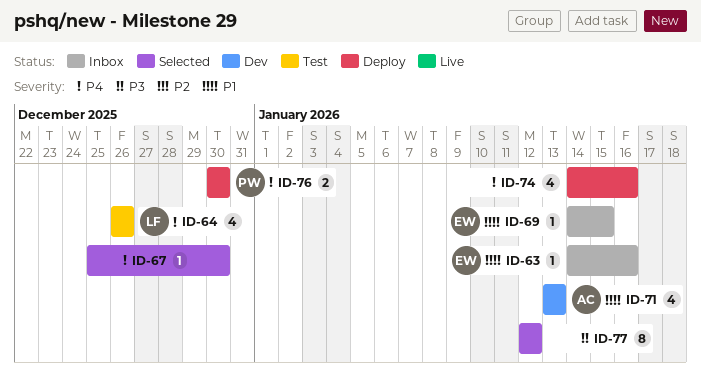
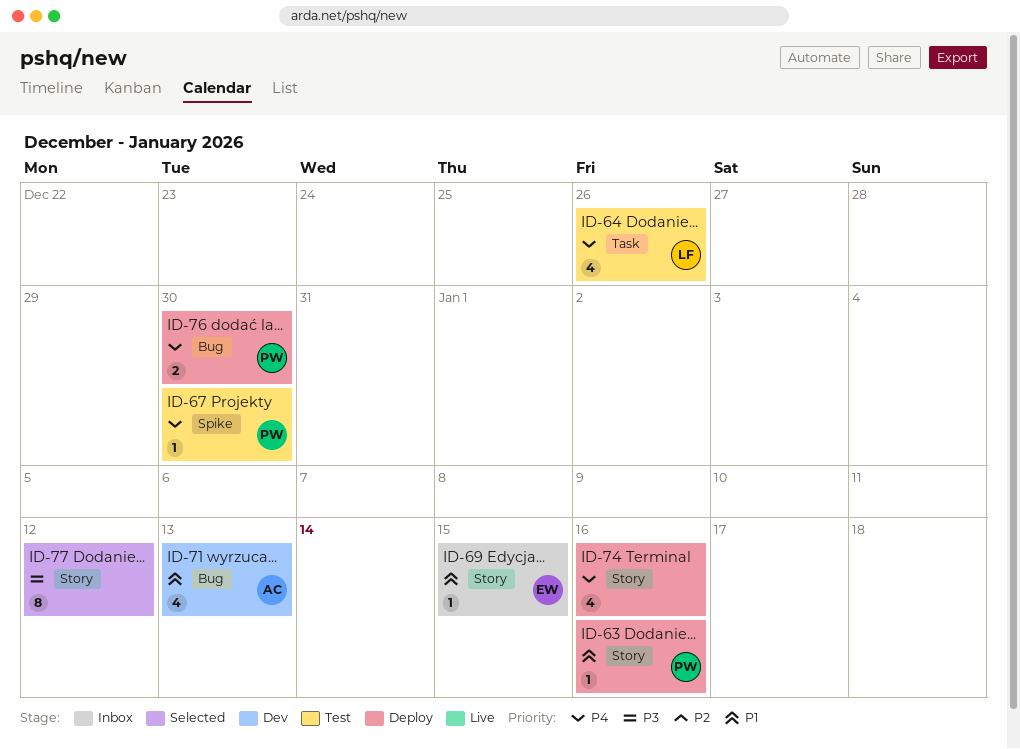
ID-63, status: Inbox -> Deploy
ID-63, owner: EW -> PW
ID-67, status: Selected -> Test
ID-67, owner: none -> PW

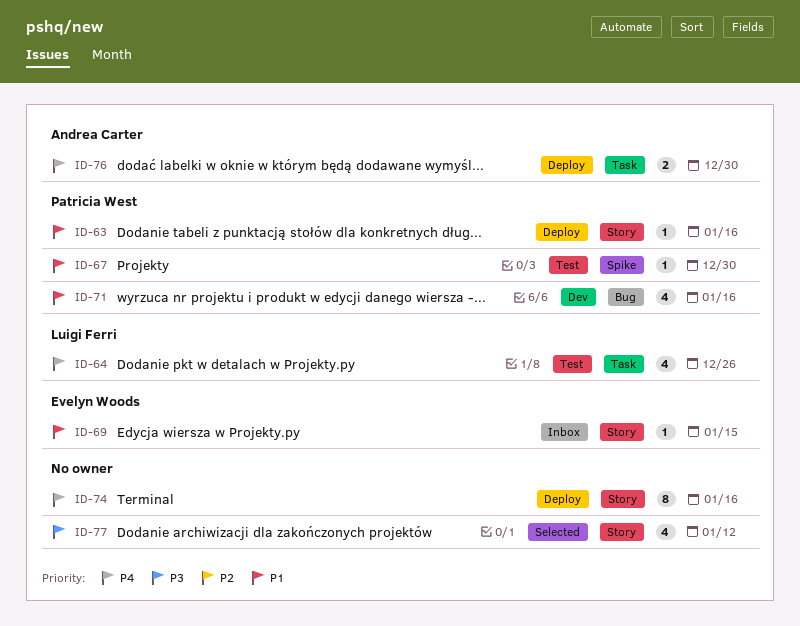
ID-67, priority: P4 -> P1
ID-71, owner: Andrea Carter -> Patricia West
ID-71, due: Jan 13 -> Jan 16
ID-74, estimate: 4 -> 8
ID-76, owner: Patricia West -> Andrea Carter
ID-76, label: Bug -> Task
ID-77, estimate: 8 -> 4

